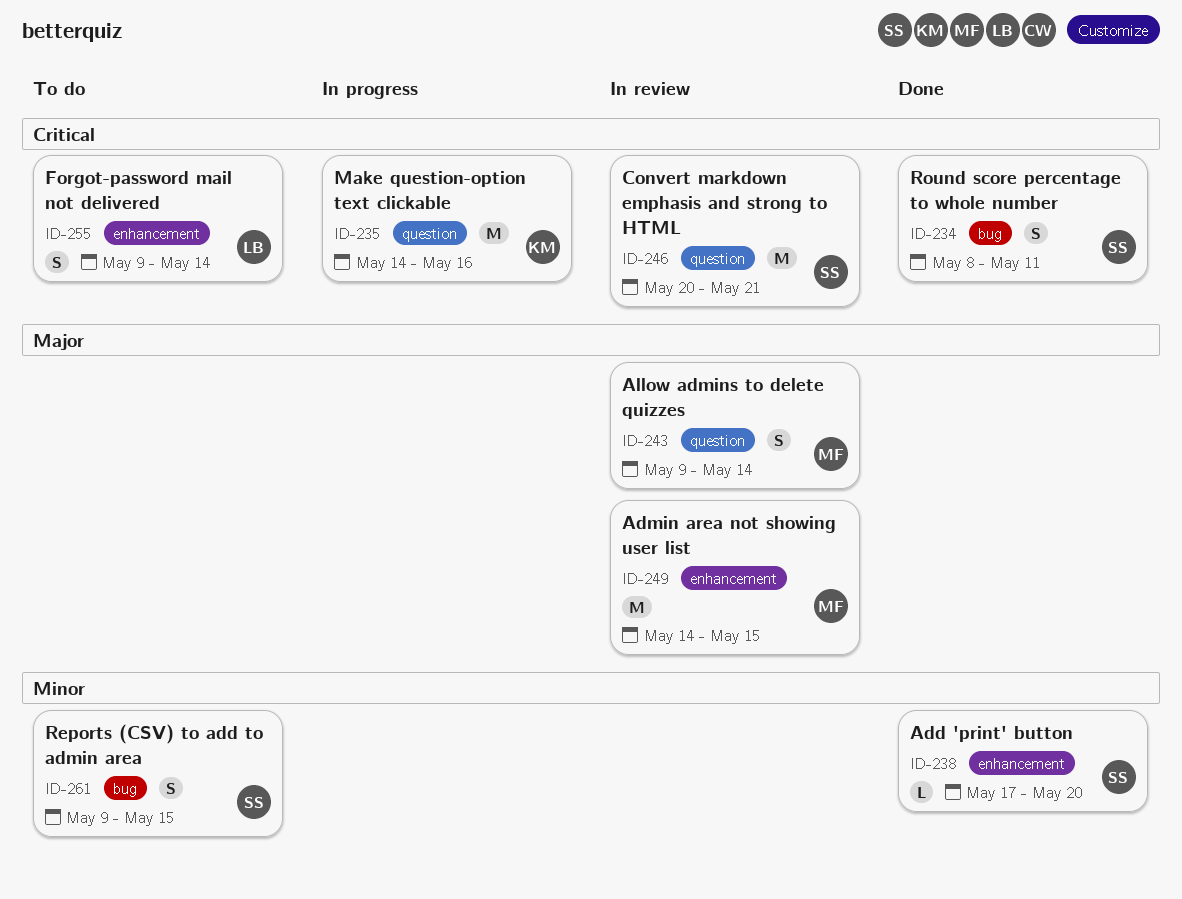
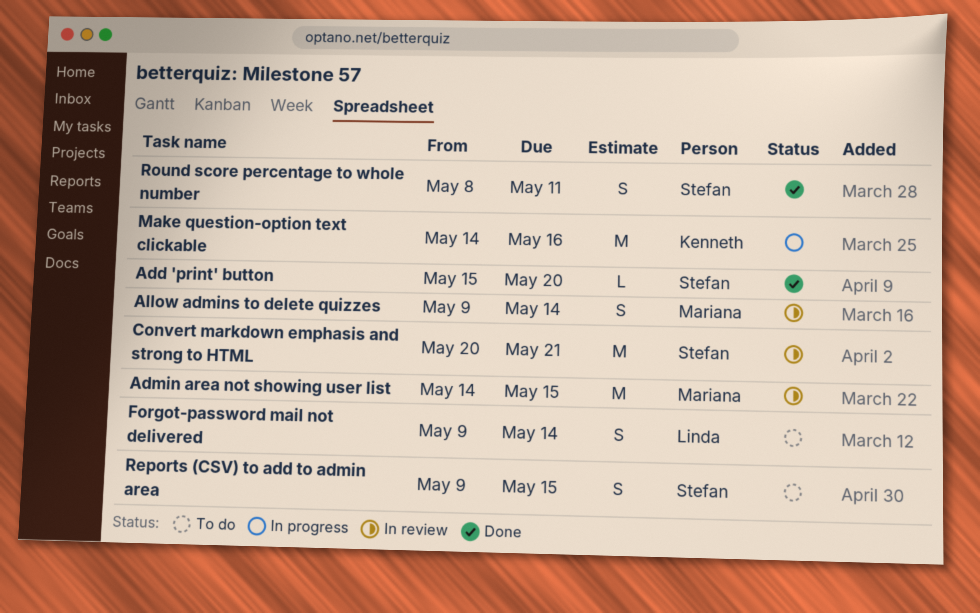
Add 'print' button, start: May 17 -> May 15

